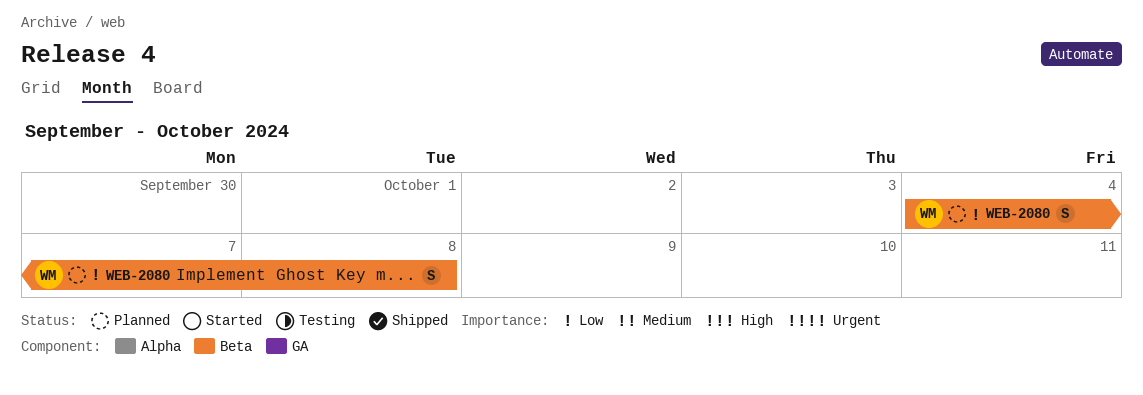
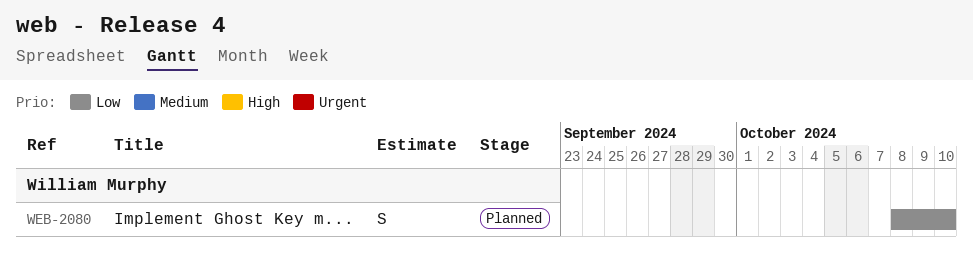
WEB-2080, start: Oct 4 -> Oct 8
WEB-2080, due: Oct 8 -> Oct 10

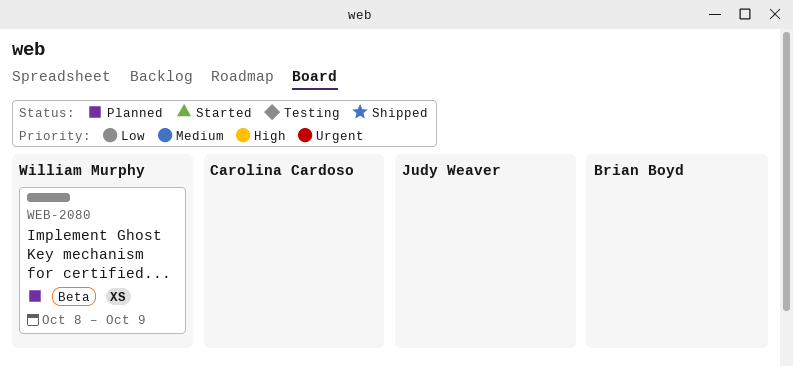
WEB-2080, estimate: S -> XS
WEB-2080, due: Oct 10 -> Oct 9

